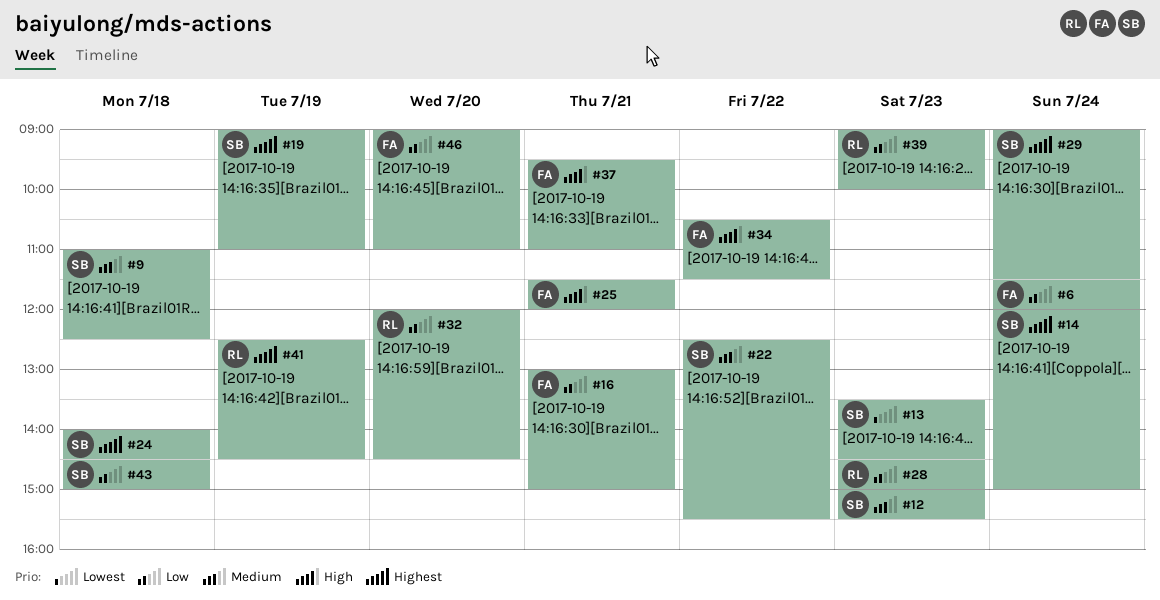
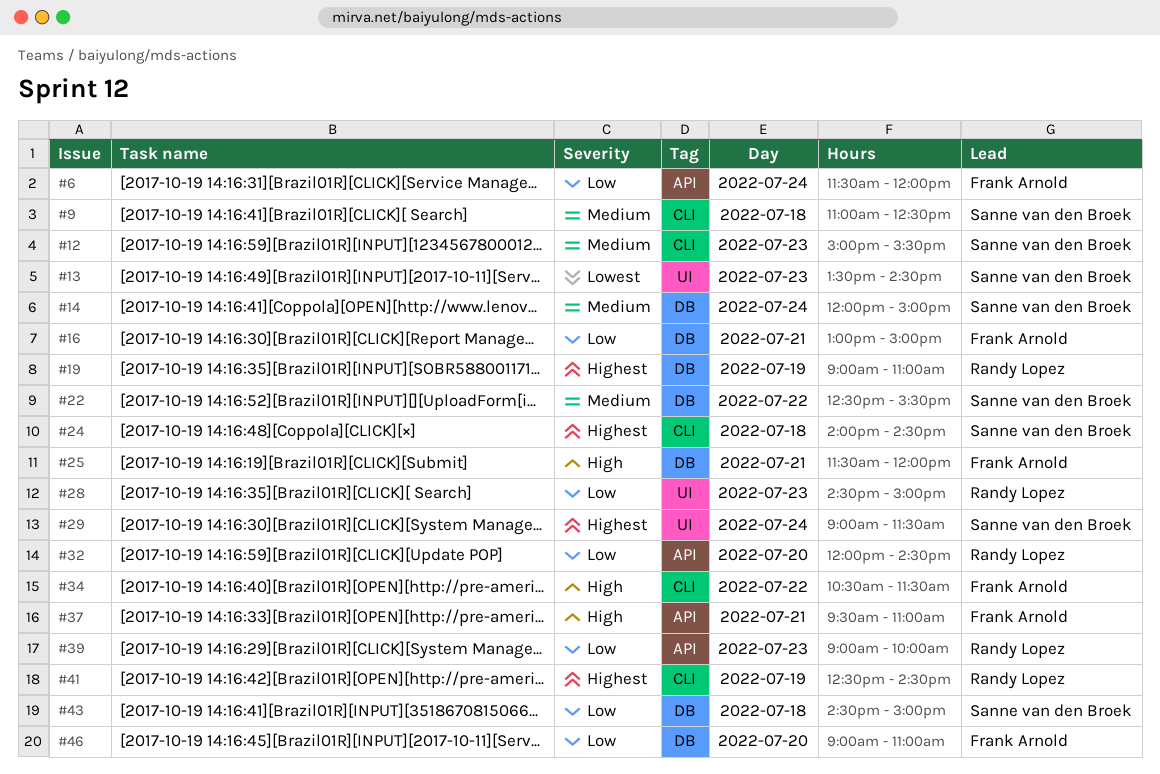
#14, priority: Highest -> Medium
#19, owner: Sanne van den Broek -> Randy Lopez

